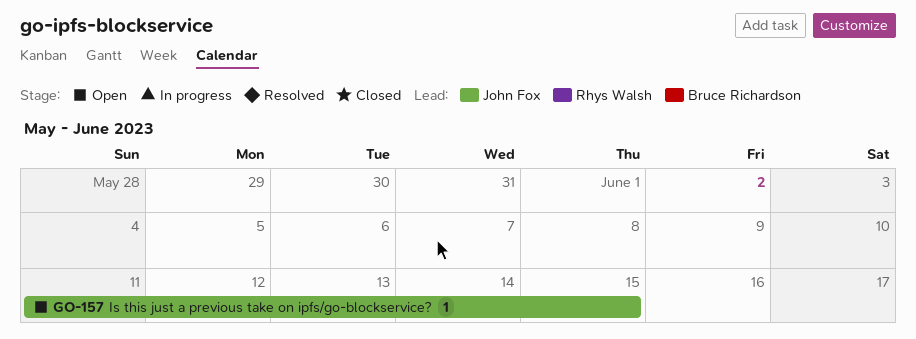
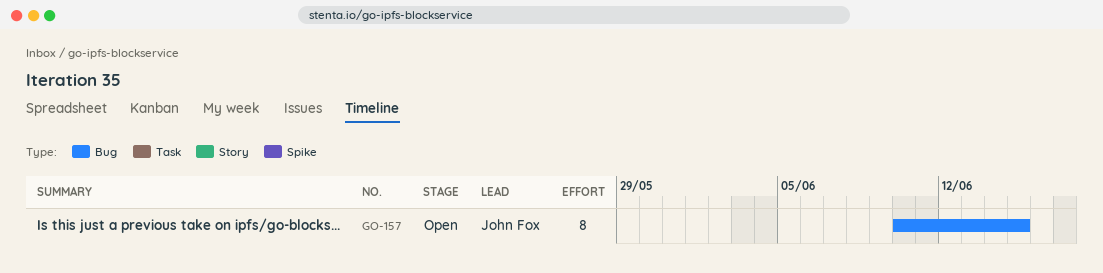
GO-157, estimate: 1 -> 8
GO-157, start: Jun 11 -> Jun 10

